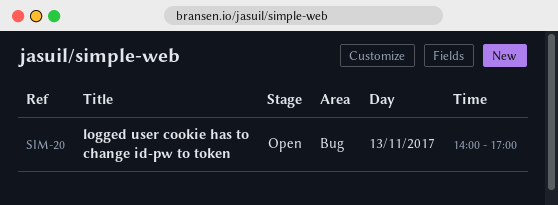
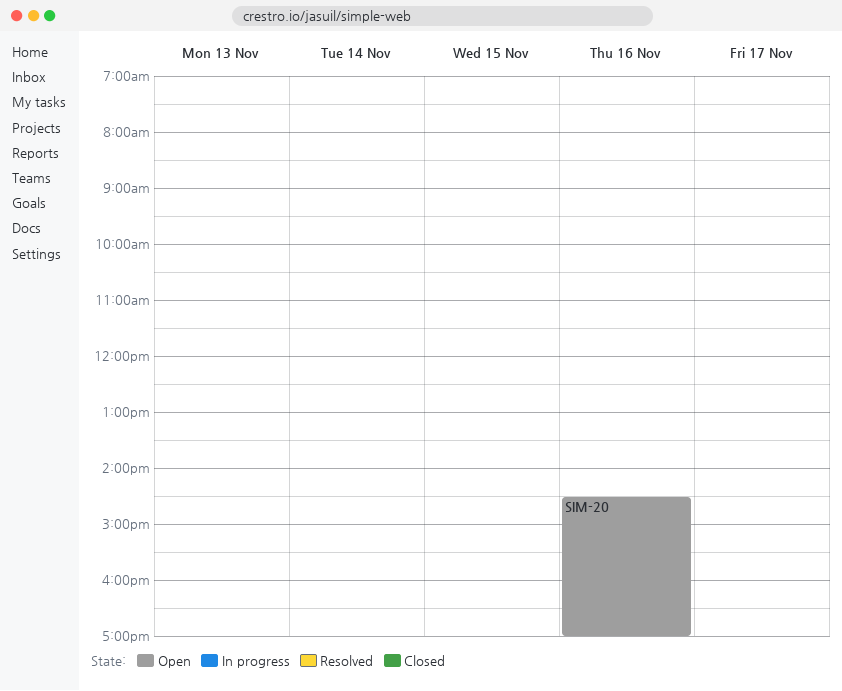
SIM-20, day: Nov 13 -> Nov 16
SIM-20, begins: 14:00 -> 14:30

